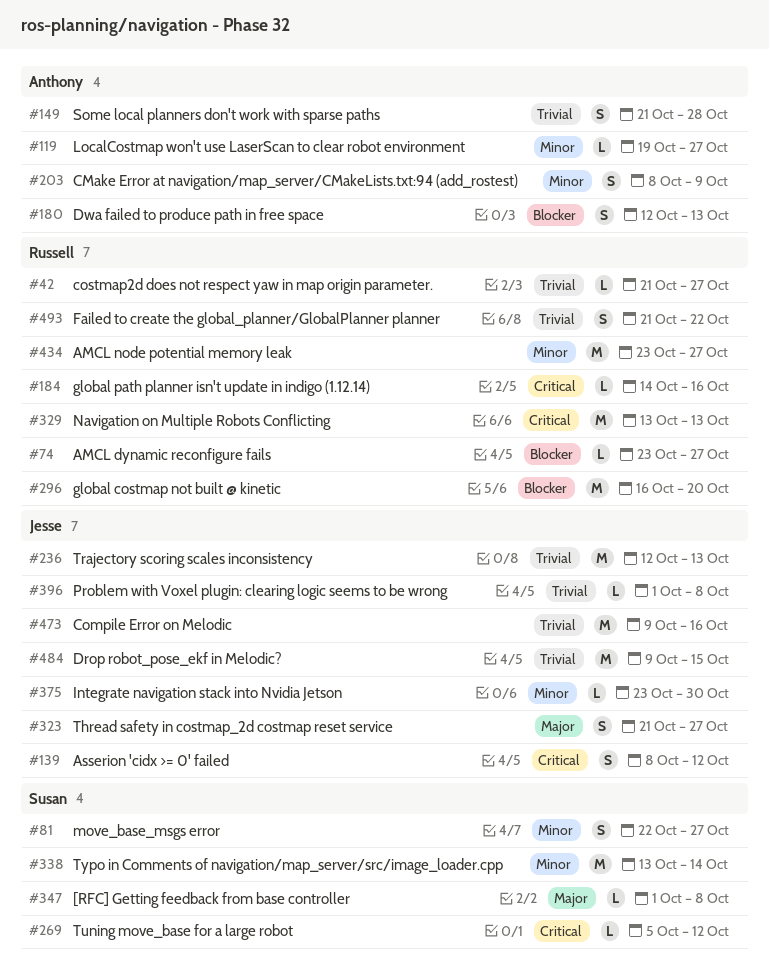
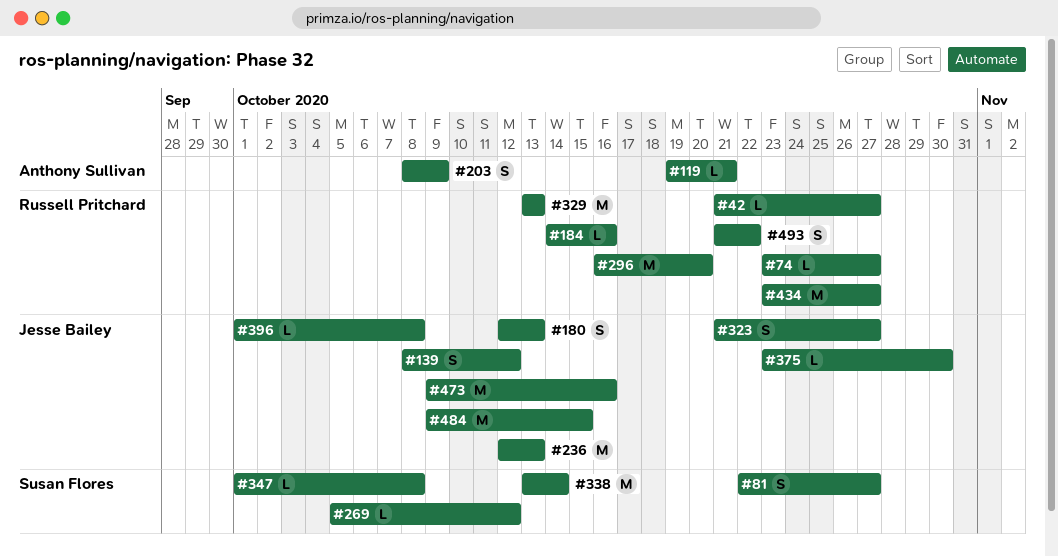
#119, due: Oct 27 -> Oct 21
#149: present -> none
#180, owner: Anthony Sullivan -> Jesse Bailey

